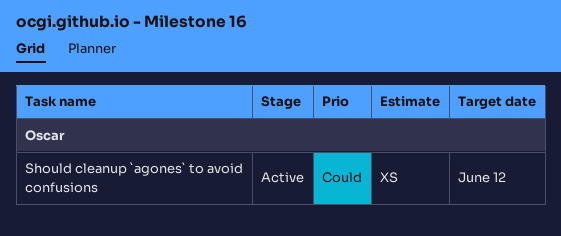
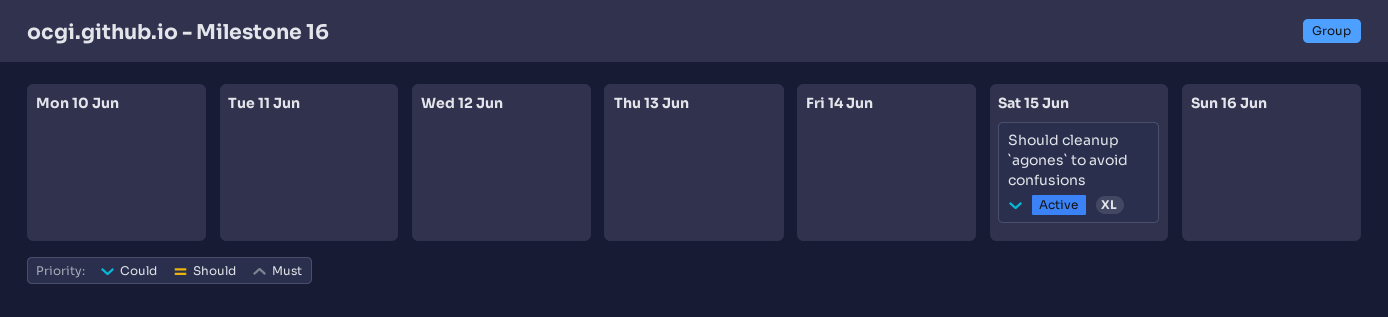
Should cleanup `agones` to avoid confusions, estimate: XS -> XL
Should cleanup `agones` to avoid confusions, due: Jun 12 -> Jun 15

